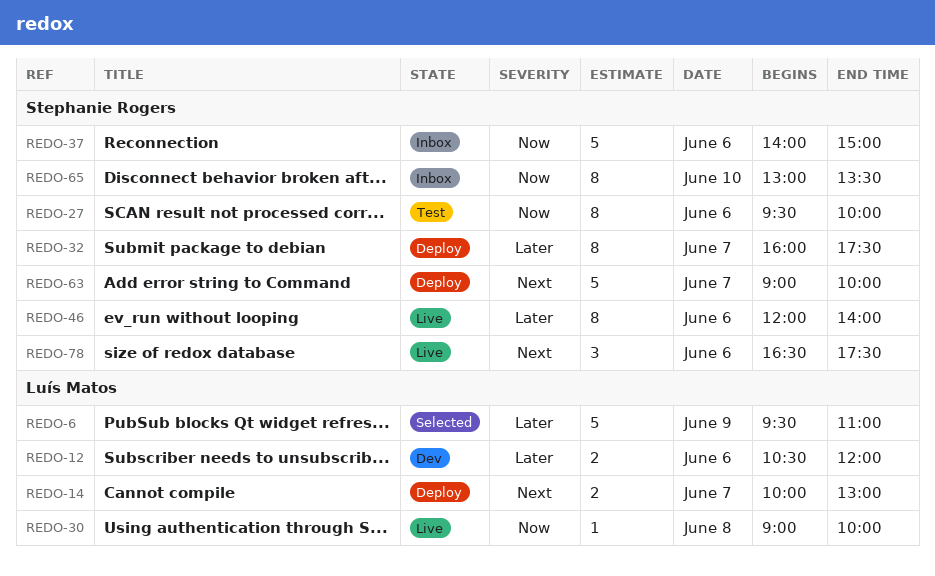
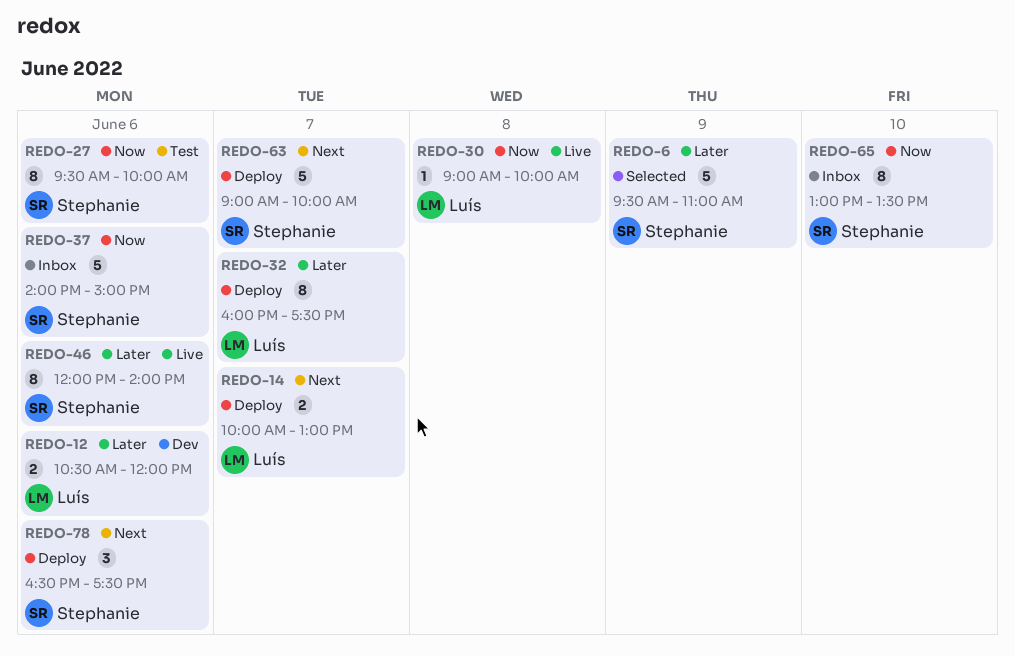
REDO-6, owner: Luís Matos -> Stephanie Rogers
REDO-32, owner: Stephanie Rogers -> Luís Matos
REDO-78, status: Live -> Deploy

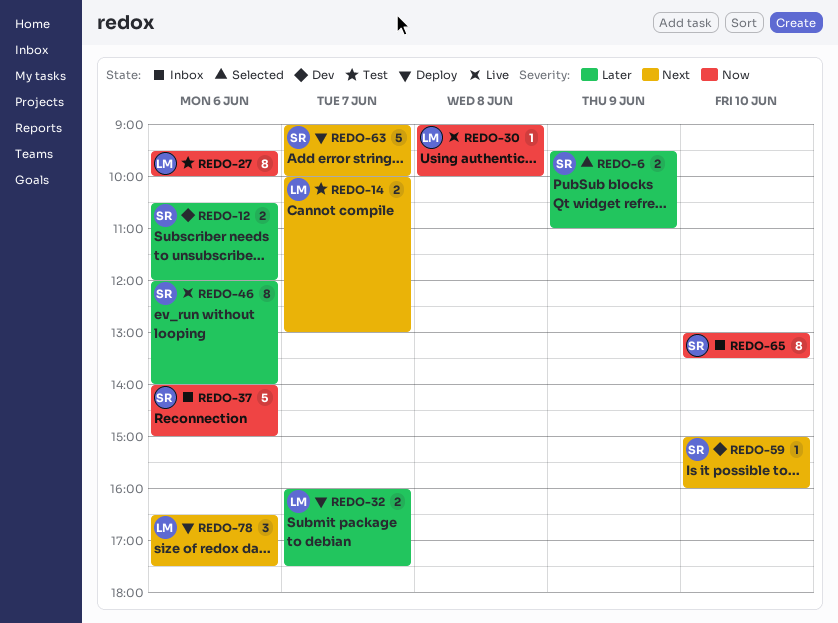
REDO-6, estimate: 5 -> 2
REDO-12, owner: Luís -> Stephanie
REDO-14, status: Deploy -> Test
REDO-27, owner: Stephanie -> Luís
REDO-32, estimate: 8 -> 2
REDO-59: none -> present
REDO-78, owner: Stephanie -> Luís

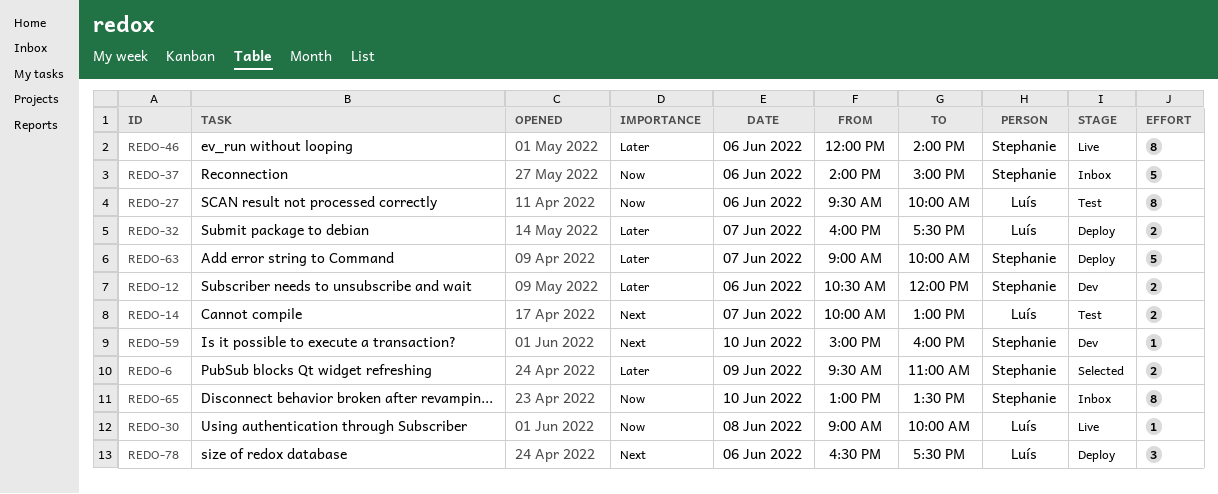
REDO-63, priority: Next -> Later

